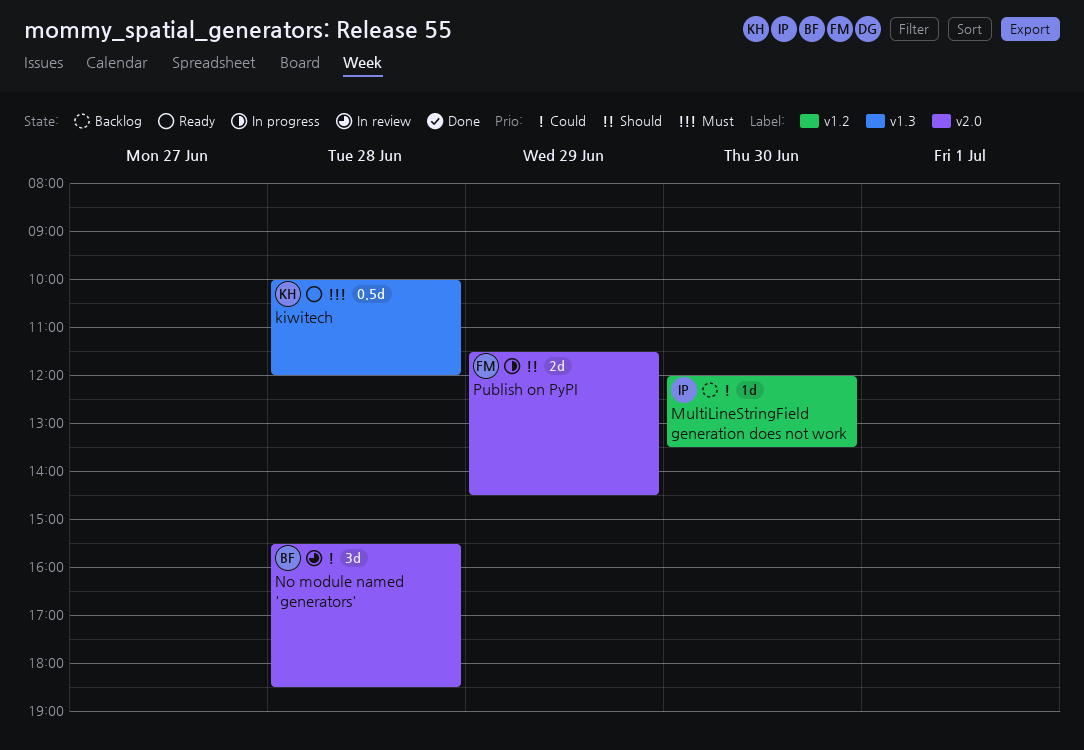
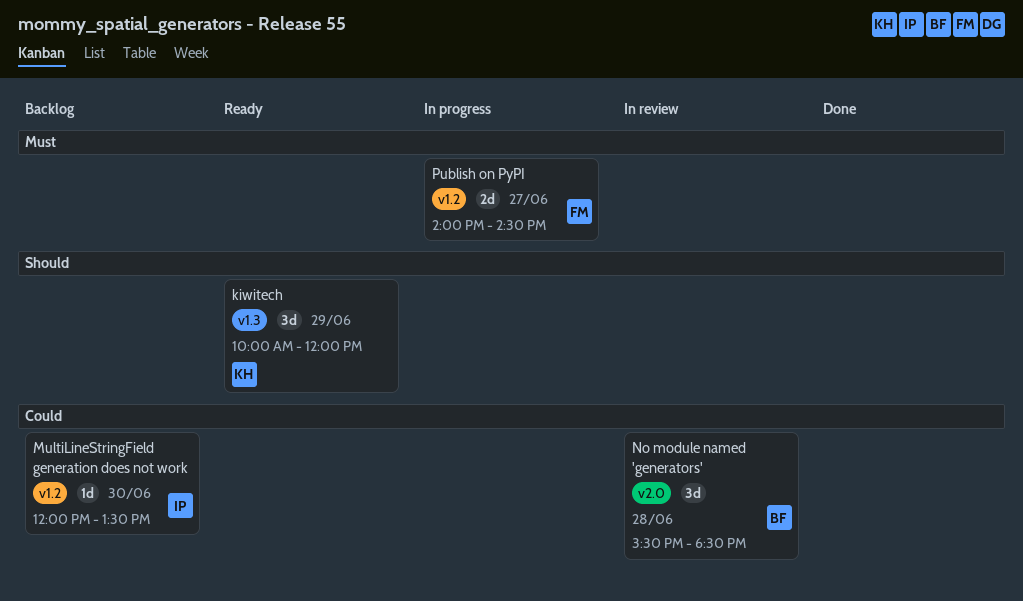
kiwitech, priority: Must -> Should
kiwitech, estimate: 0.5d -> 3d
kiwitech, day: Jun 28 -> Jun 29
Publish on PyPI, priority: Should -> Must
Publish on PyPI, label: v2.0 -> v1.2
Publish on PyPI, day: Jun 29 -> Jun 27
Publish on PyPI, begins: 11:30 -> 14:00

